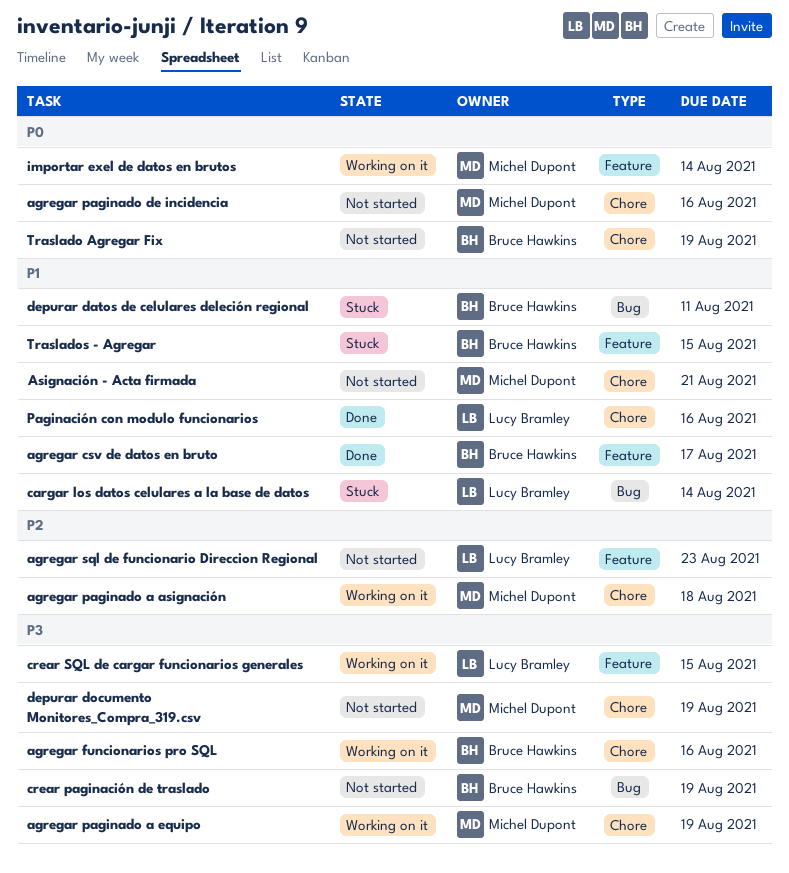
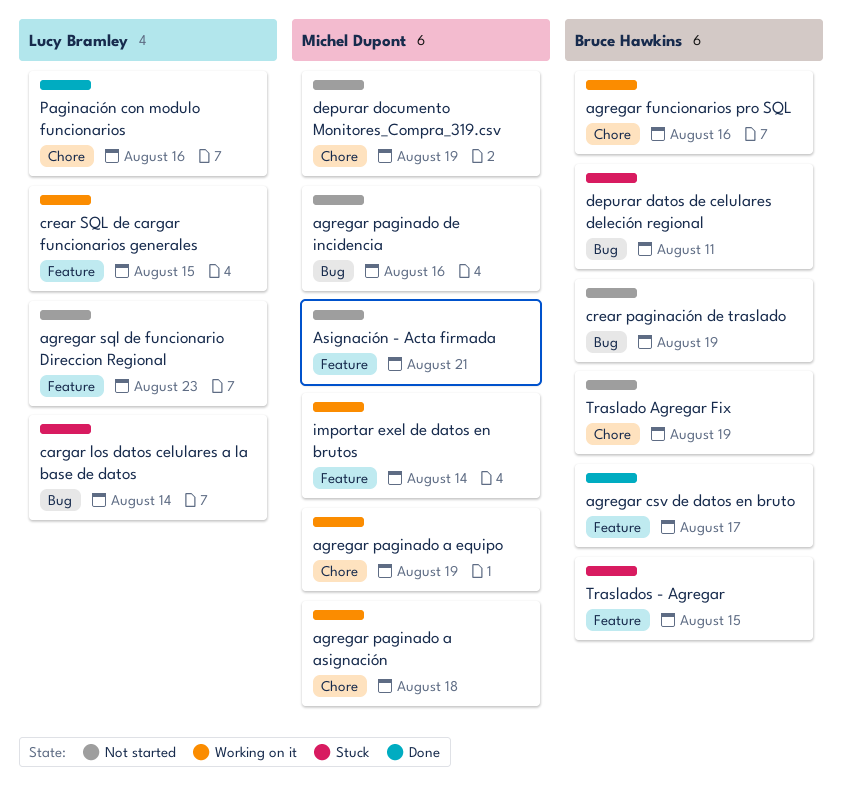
agregar paginado de incidencia, label: Chore -> Bug
Asignación - Acta firmada, label: Chore -> Feature

